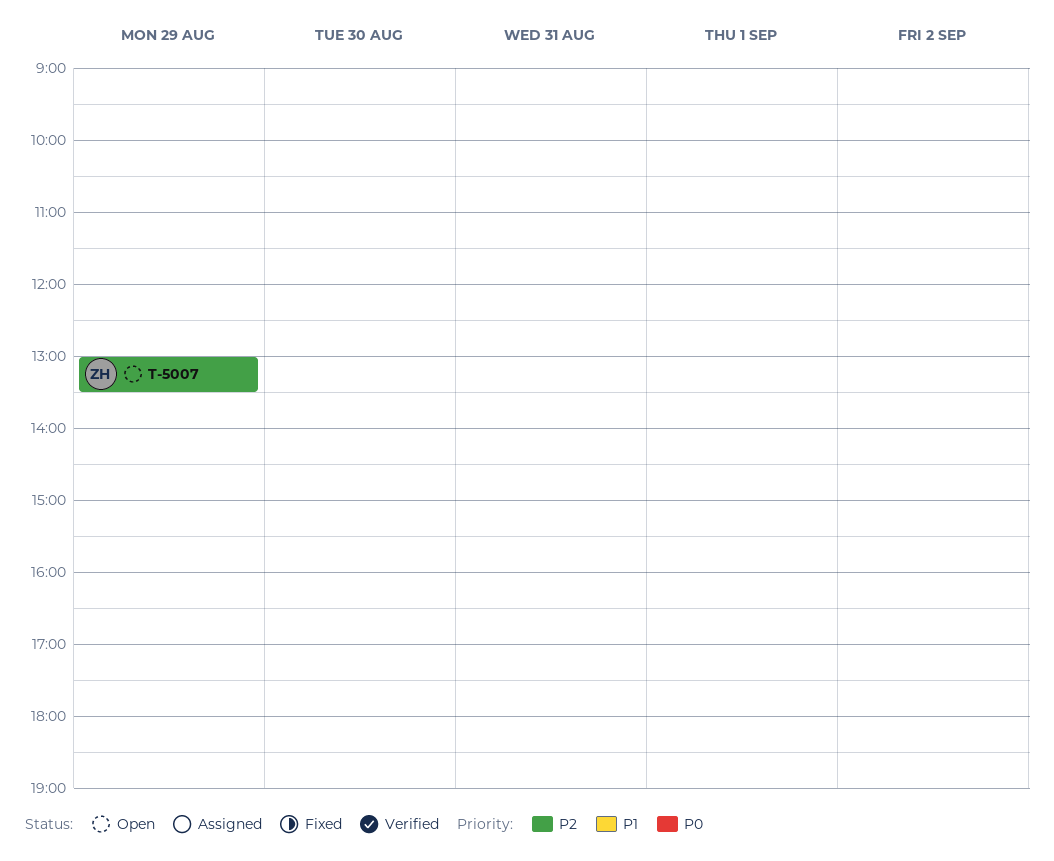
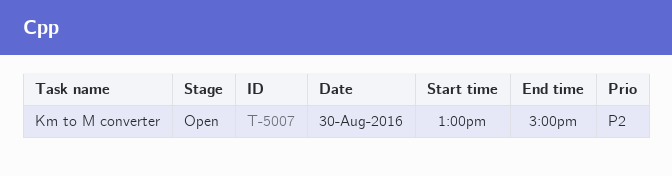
T-5007, day: Aug 29 -> Aug 30
T-5007, ends: 13:30 -> 15:00

